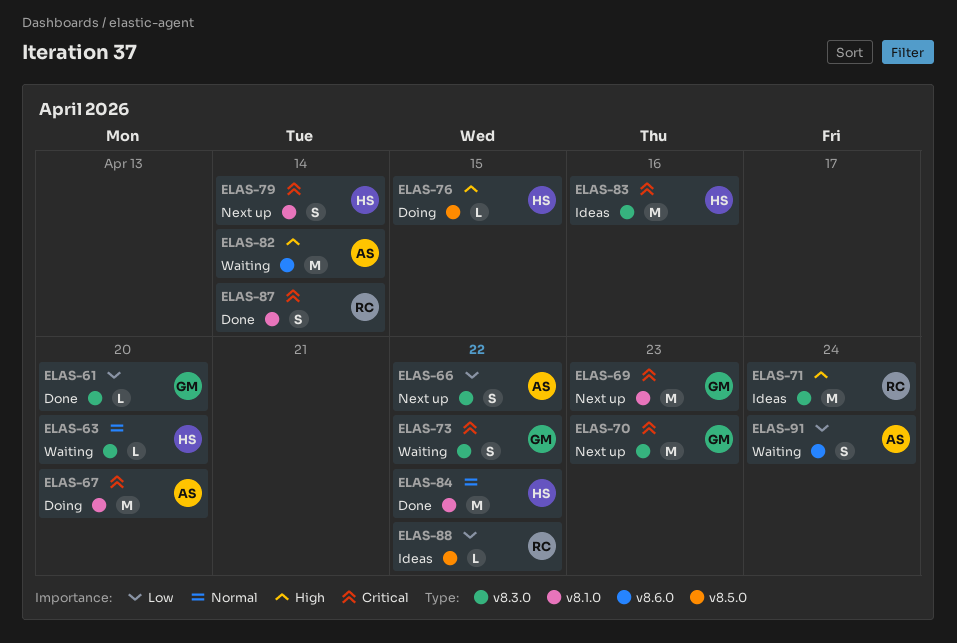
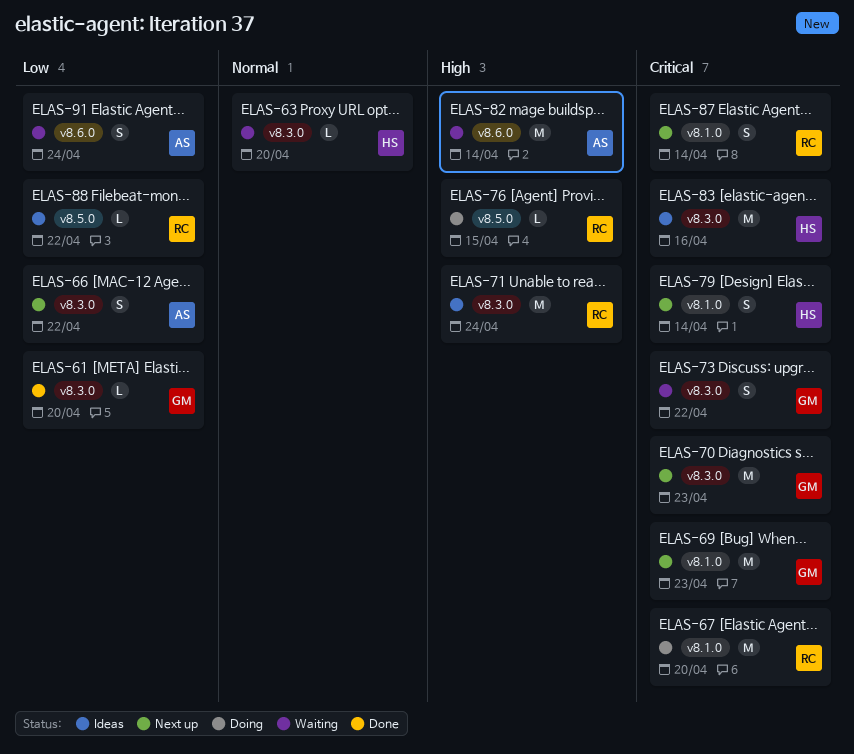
ELAS-67, owner: AS -> RC
ELAS-76, owner: HS -> RC
ELAS-84: present -> none
ELAS-87, status: Done -> Next up

